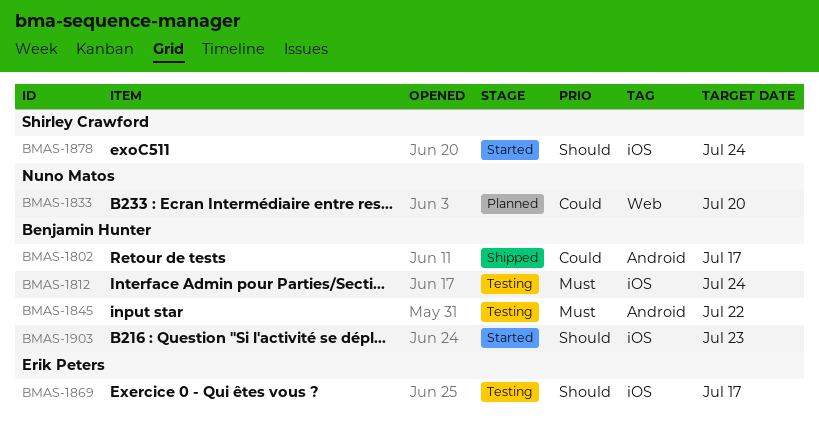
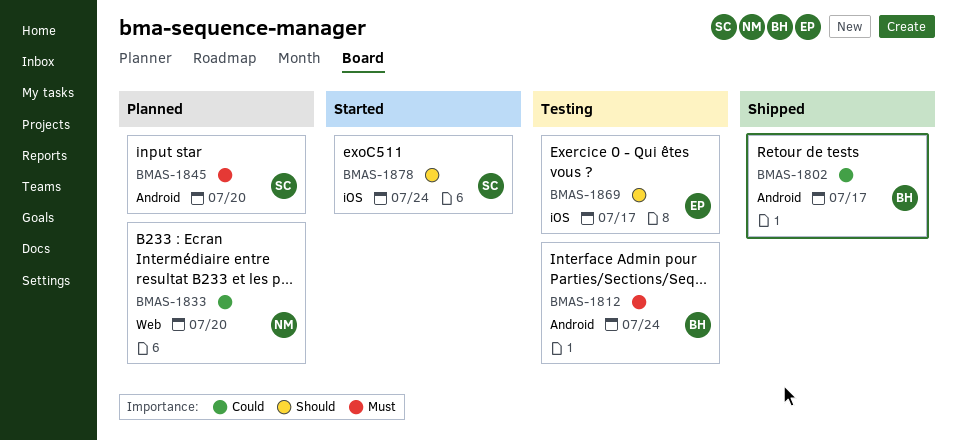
BMAS-1812, label: iOS -> Android
BMAS-1845, status: Testing -> Planned
BMAS-1845, owner: Benjamin Hunter -> Shirley Crawford
BMAS-1845, due: Jul 22 -> Jul 20
BMAS-1903: present -> none

